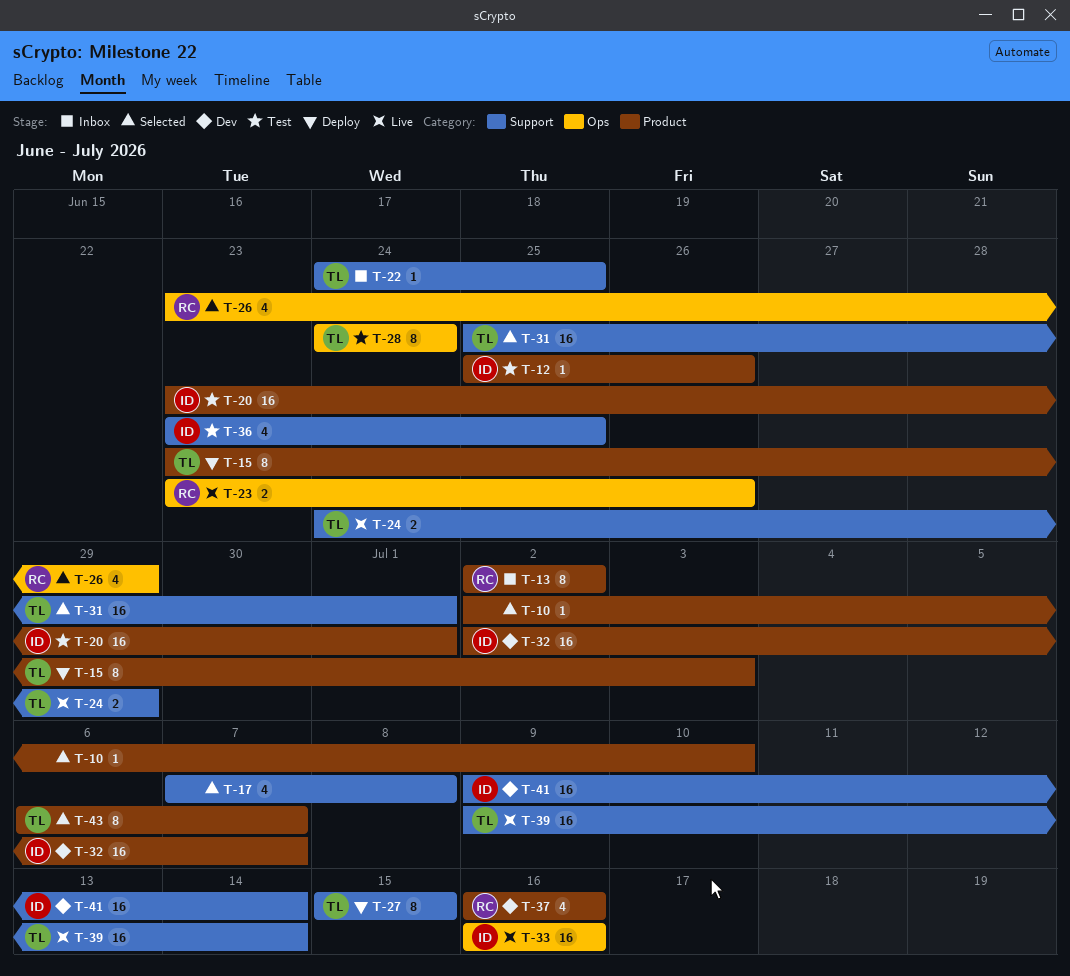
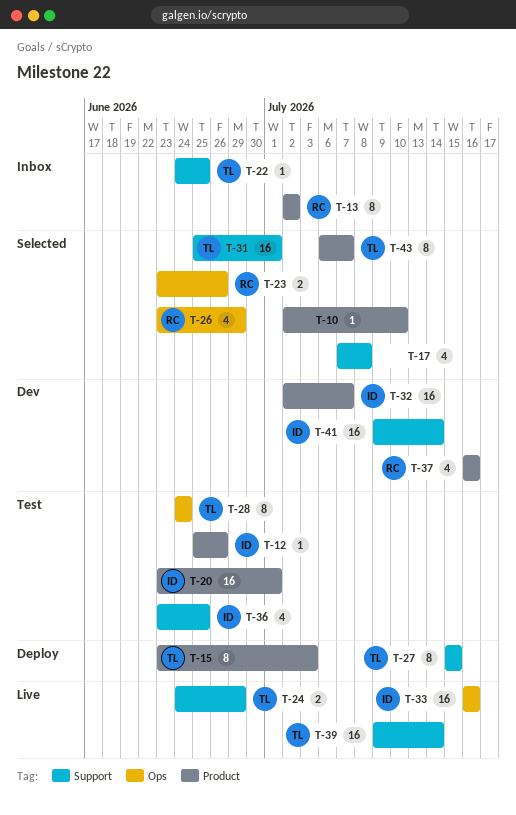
T-23, status: Live -> Selected

